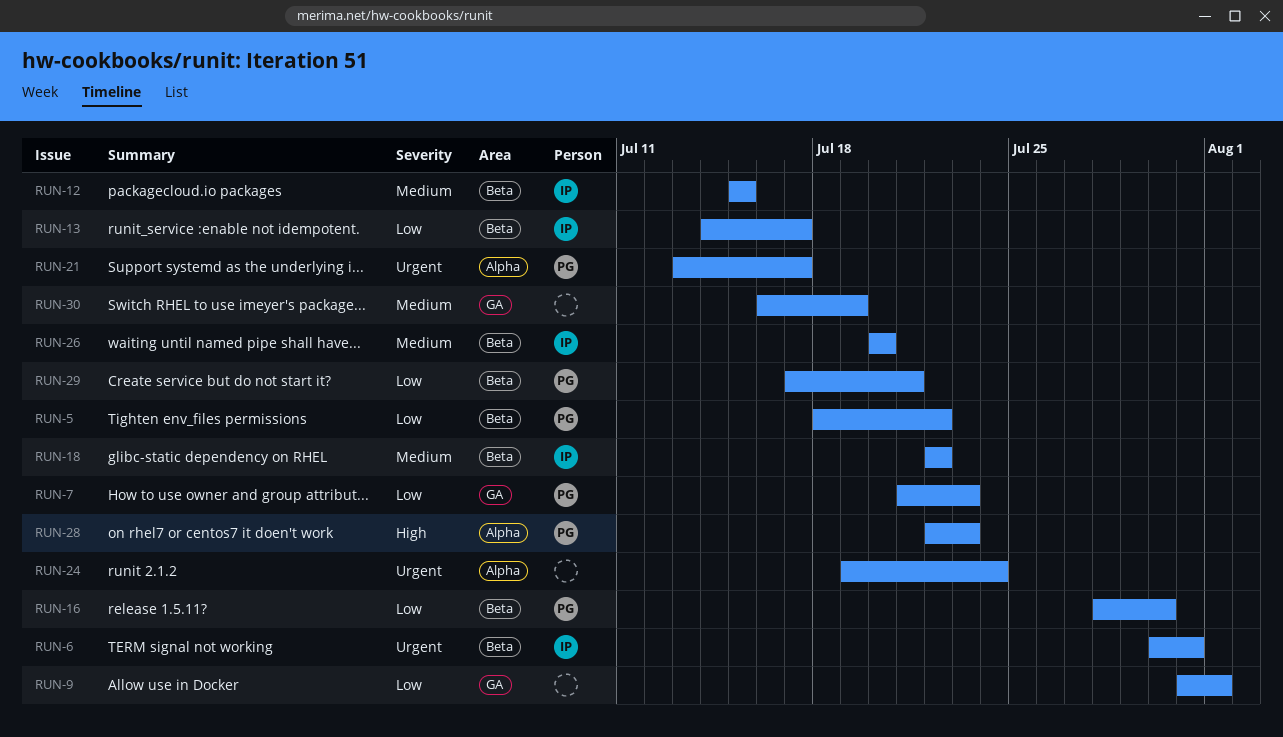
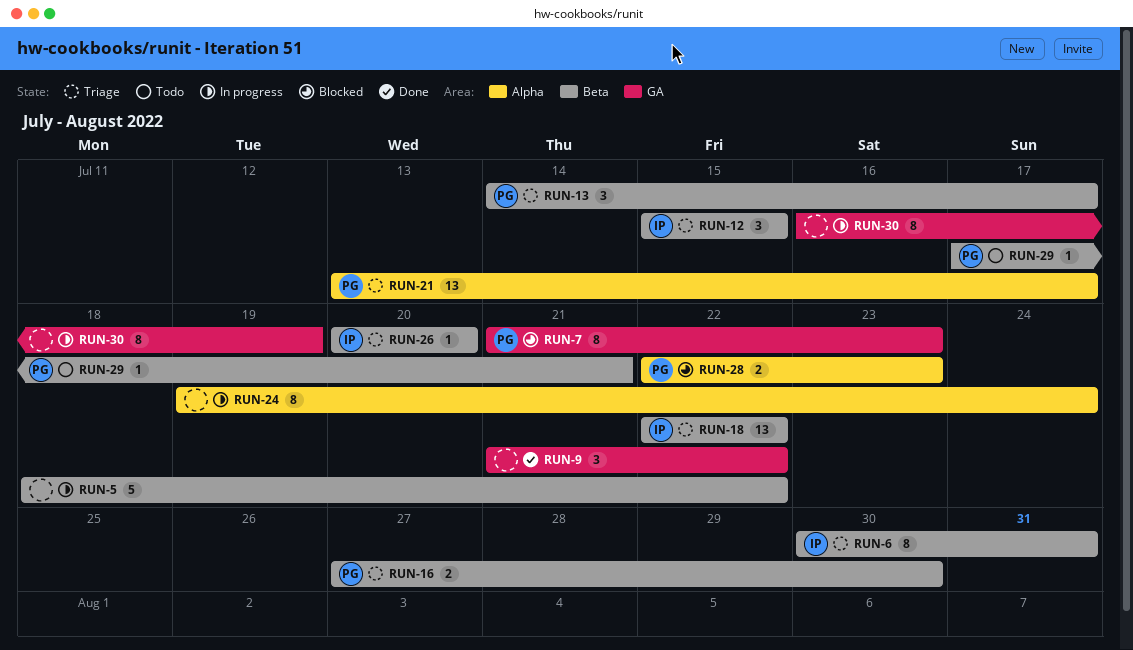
RUN-5, owner: PG -> none
RUN-9, start: Jul 31 -> Jul 21
RUN-9, due: Aug 1 -> Jul 22
RUN-13, owner: IP -> PG
RUN-16, start: Jul 28 -> Jul 27

